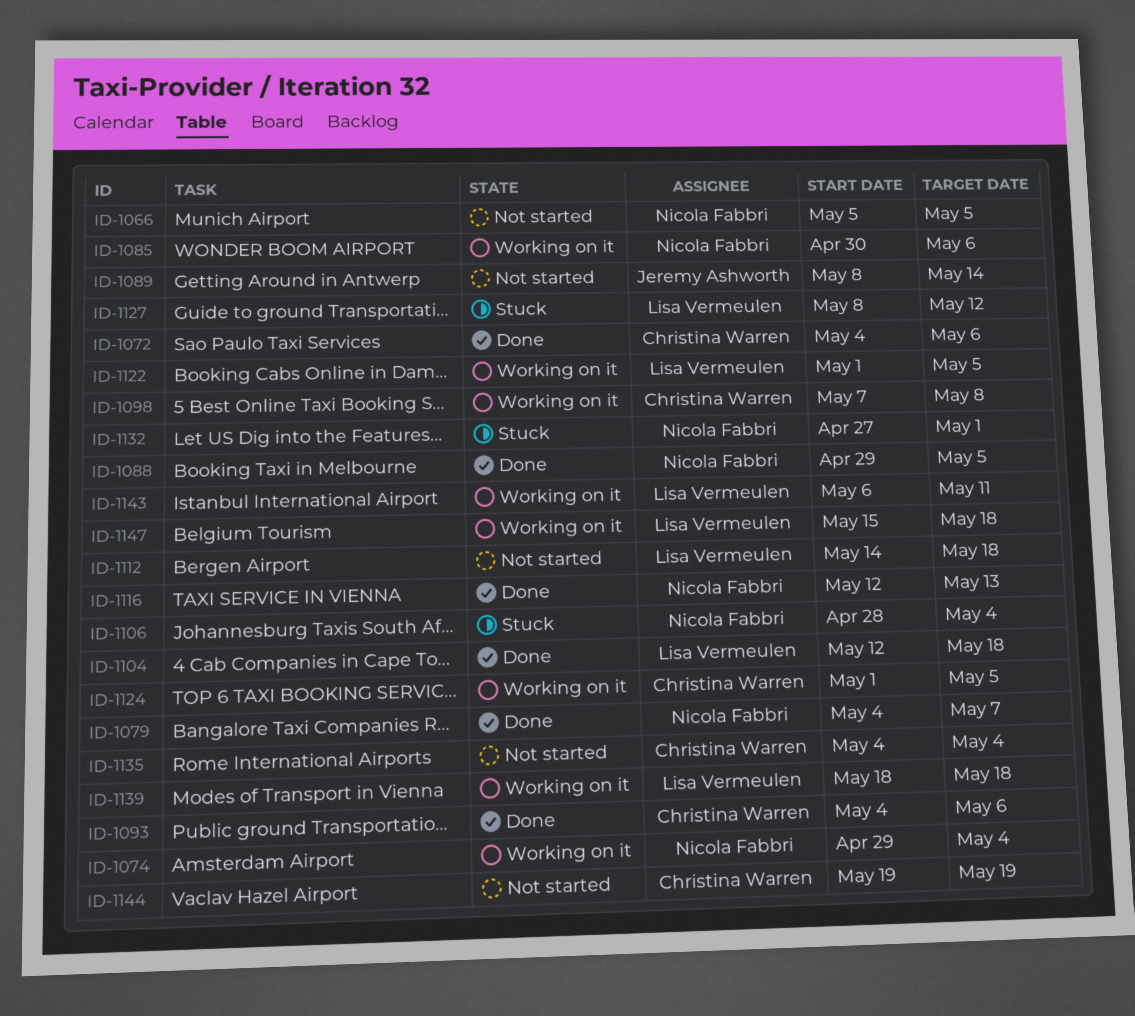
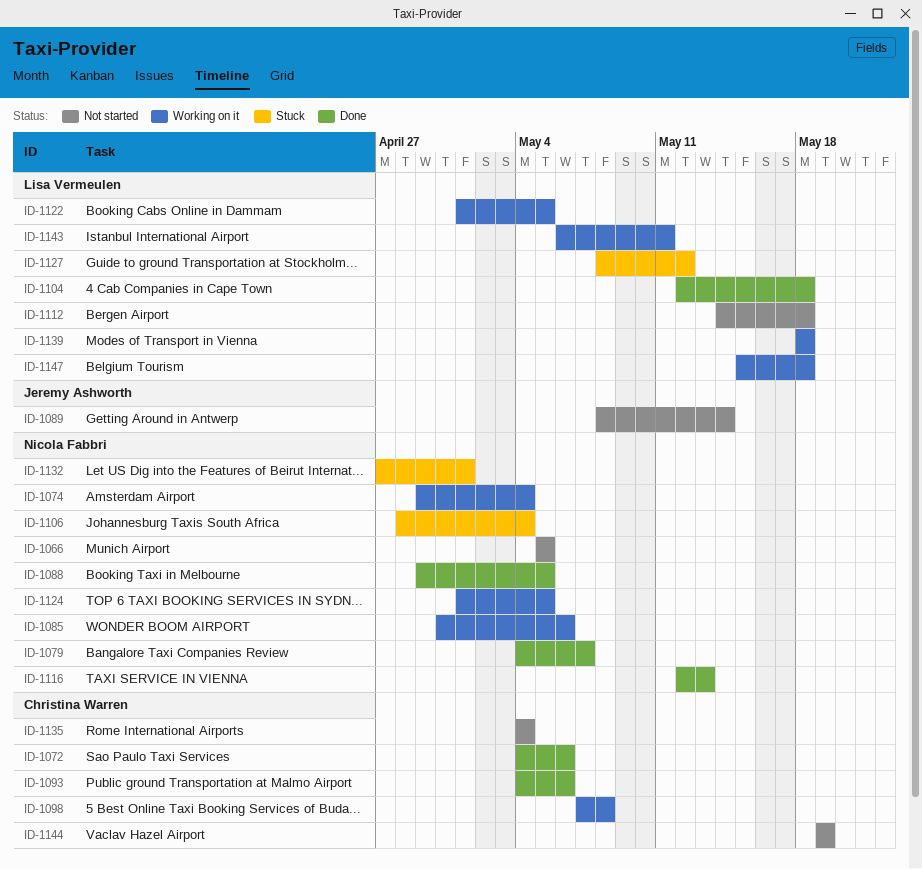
ID-1124, owner: Christina Warren -> Nicola Fabbri

